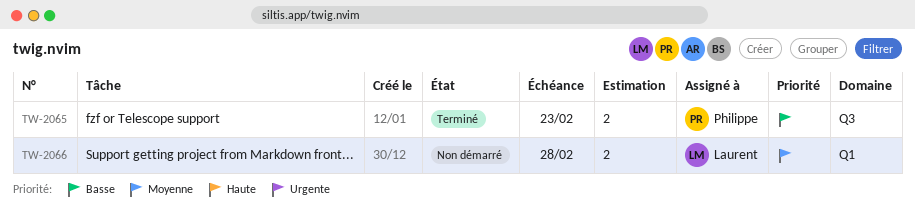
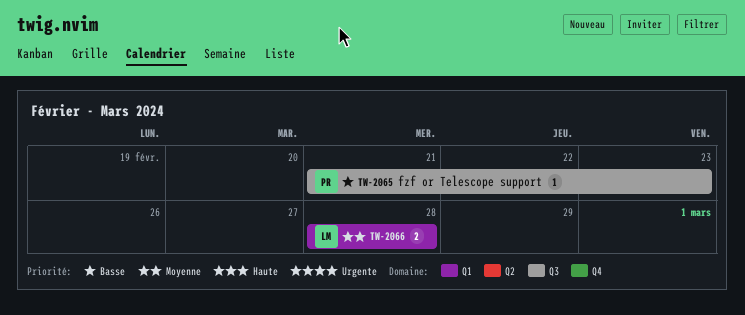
TW-2065, estimate: 2 -> 1

